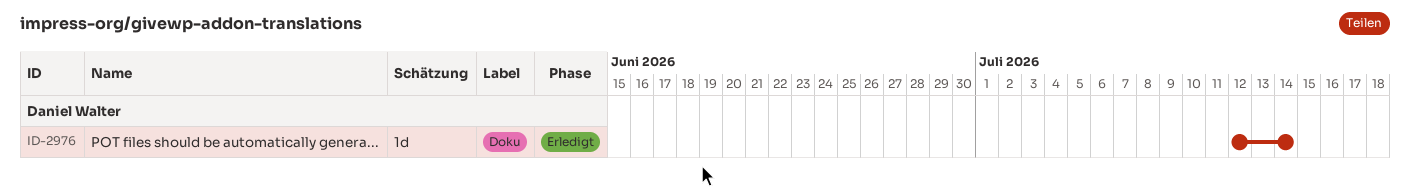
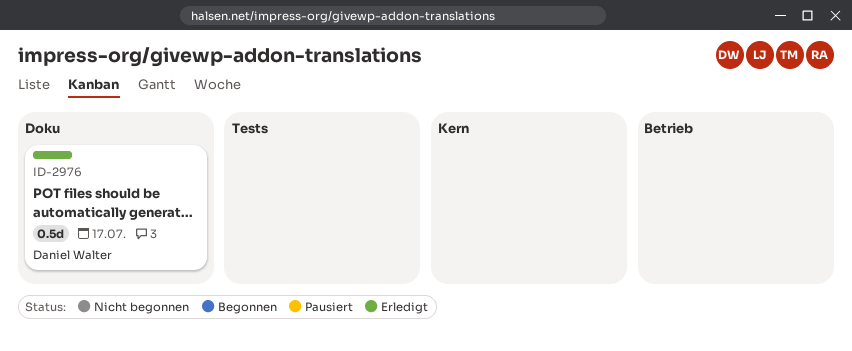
ID-2976, estimate: 1d -> 0.5d
ID-2976, due: Jul 14 -> Jul 17

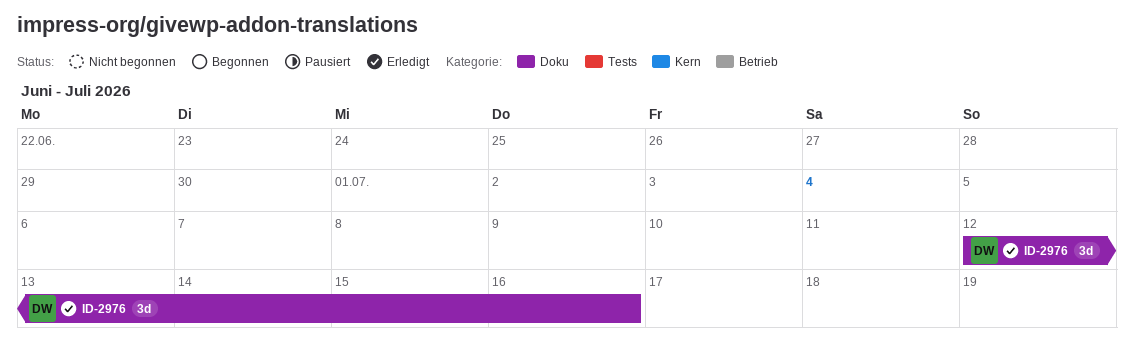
ID-2976, estimate: 0.5d -> 3d
ID-2976, due: Jul 17 -> Jul 16

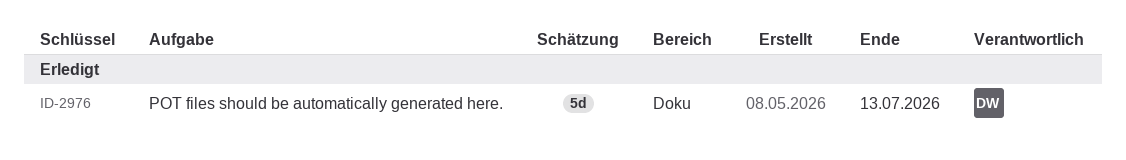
ID-2976, estimate: 3d -> 5d
ID-2976, due: Jul 16 -> Jul 13

